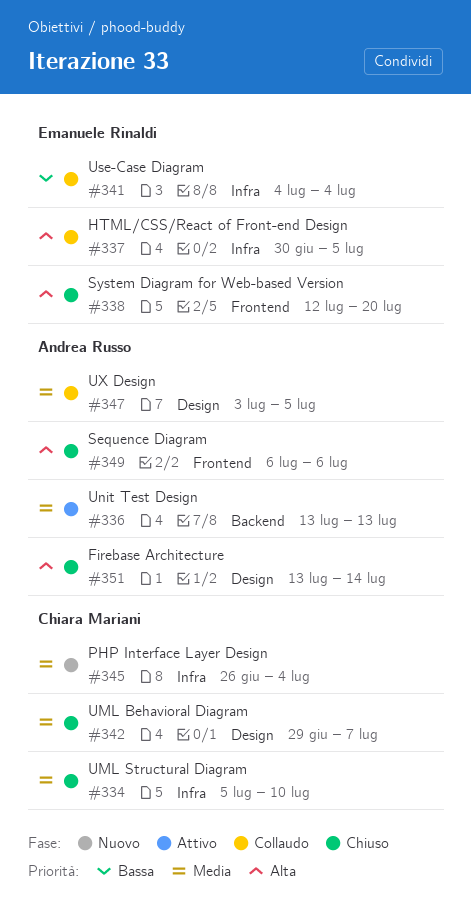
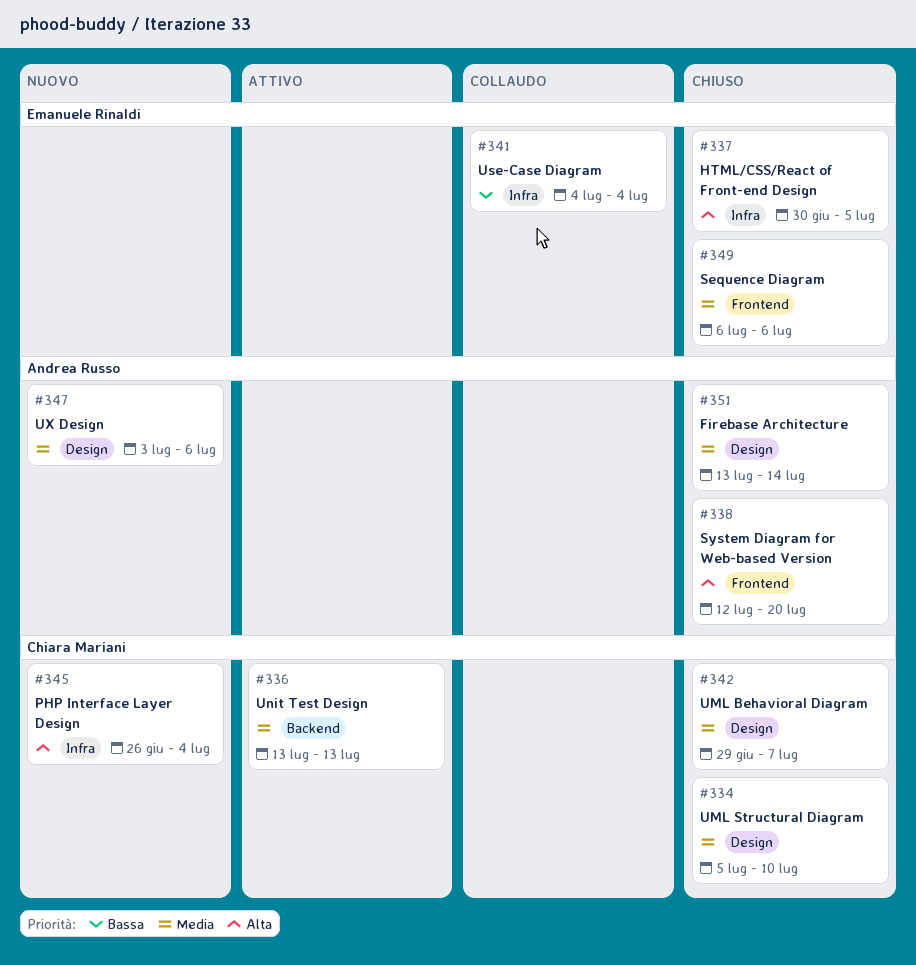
#334, label: Infra -> Design
#336, owner: Andrea Russo -> Chiara Mariani
#337, status: Collaudo -> Chiuso
#338, owner: Emanuele Rinaldi -> Andrea Russo
#345, priority: Media -> Alta
#347, status: Collaudo -> Nuovo
#347, due: Jul 5 -> Jul 6
#349, owner: Andrea Russo -> Emanuele Rinaldi
#349, priority: Alta -> Media
#351, priority: Alta -> Media

